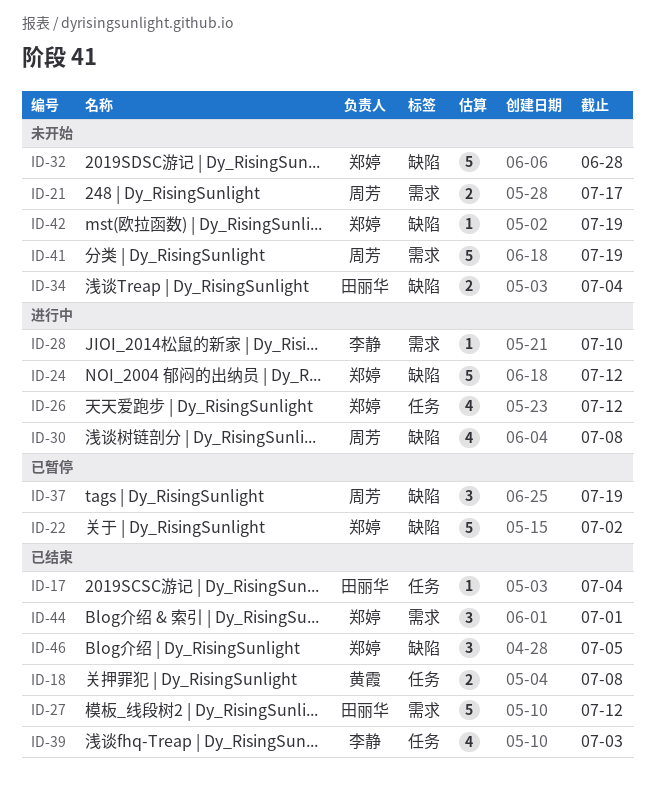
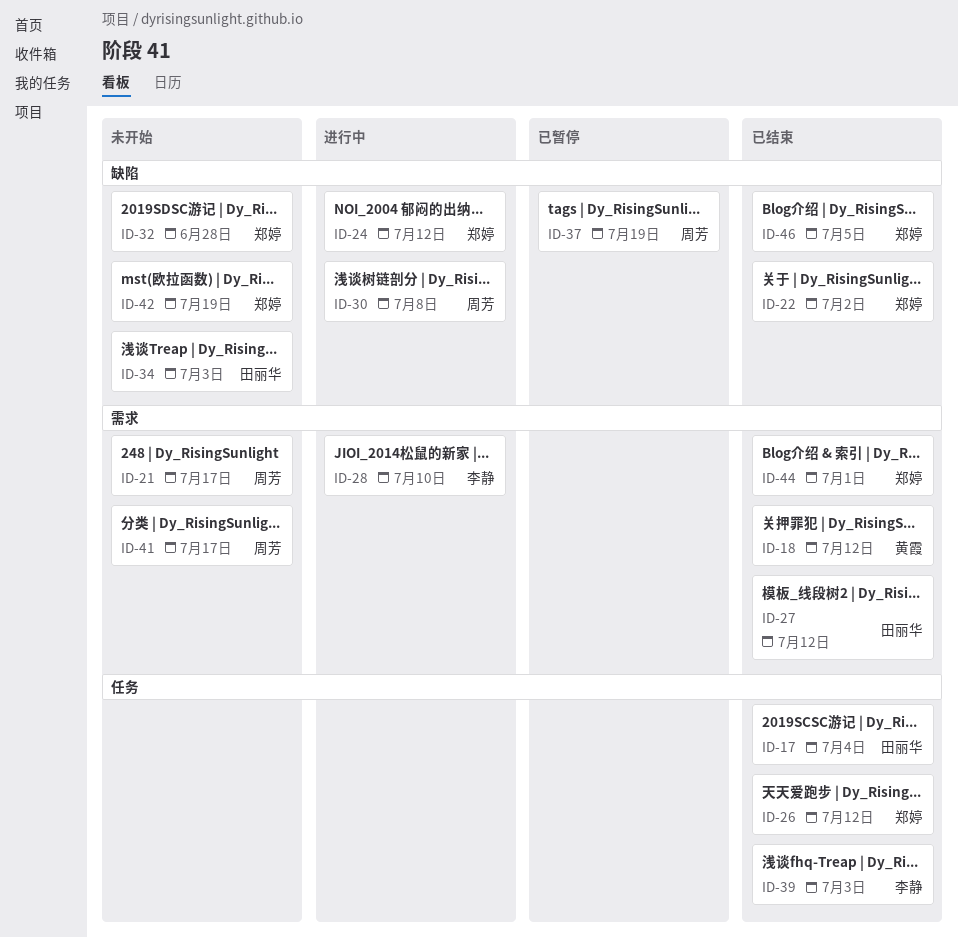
ID-18, label: 任务 -> 需求
ID-18, due: Jul 8 -> Jul 12
ID-22, status: 已暂停 -> 已结束
ID-26, status: 进行中 -> 已结束
ID-34, due: Jul 4 -> Jul 3
ID-41, due: Jul 19 -> Jul 17

